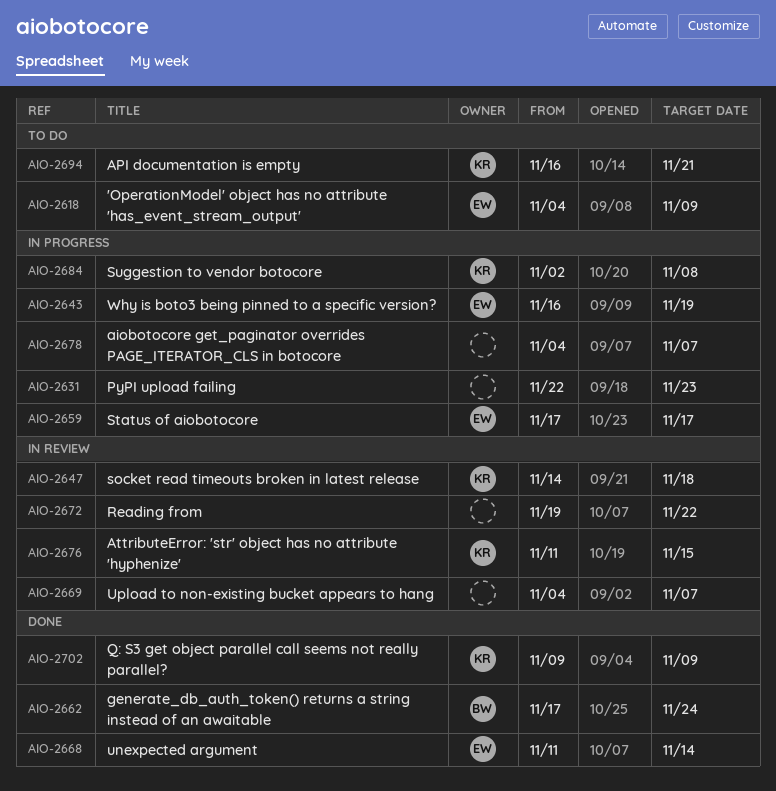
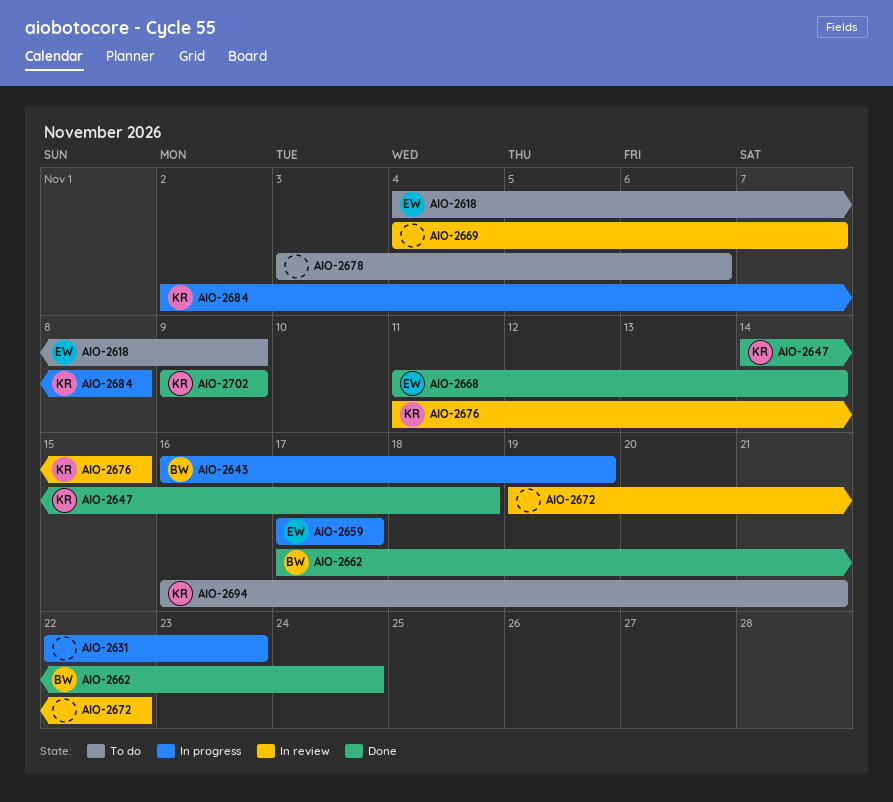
AIO-2643, owner: EW -> BW
AIO-2647, status: In review -> Done
AIO-2678, status: In progress -> To do
AIO-2678, start: Nov 4 -> Nov 3
AIO-2678, due: Nov 7 -> Nov 6

